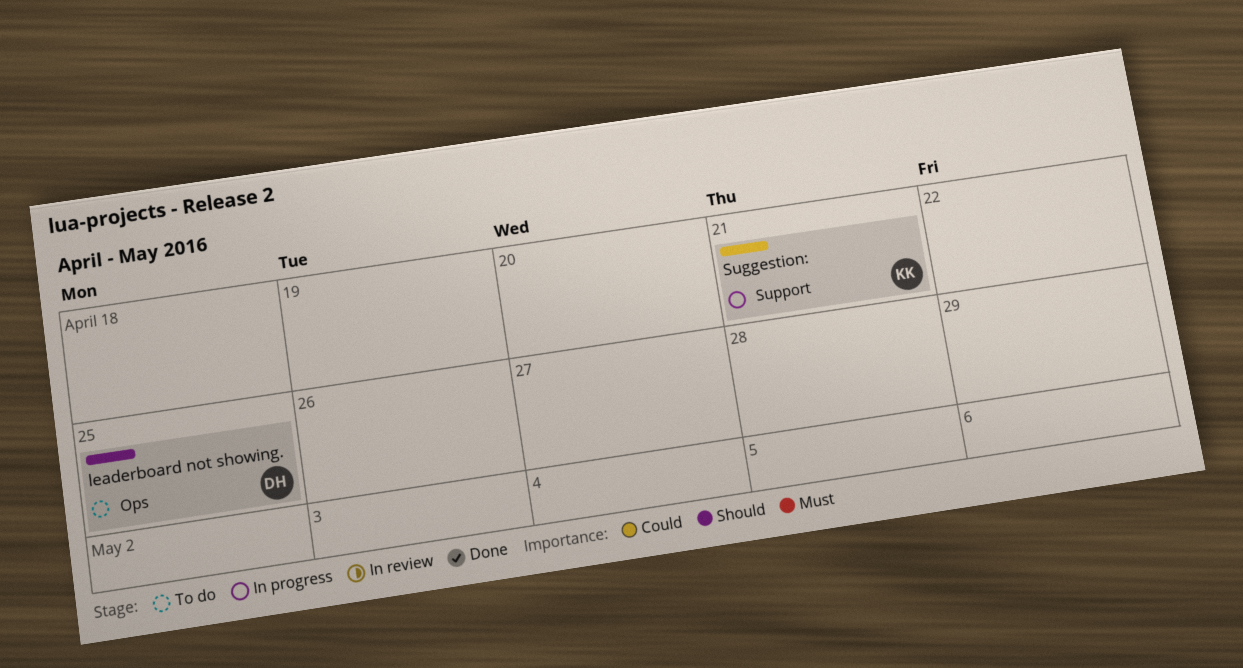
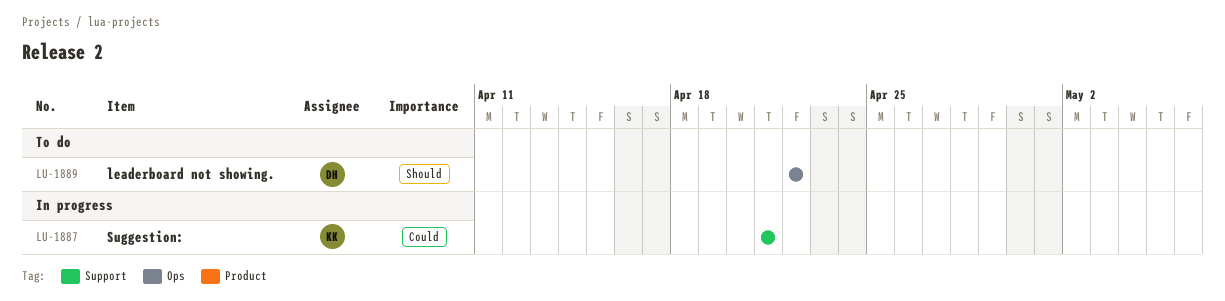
leaderboard not showing., due: Apr 25 -> Apr 22

